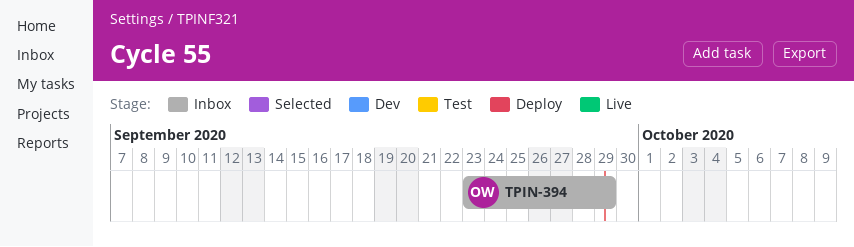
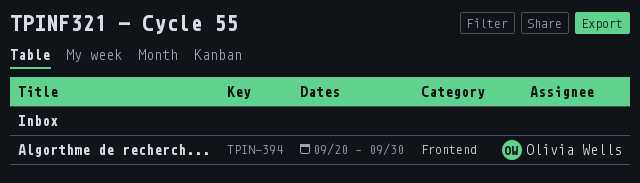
TPIN-394, start: Sep 23 -> Sep 20
TPIN-394, due: Sep 29 -> Sep 30

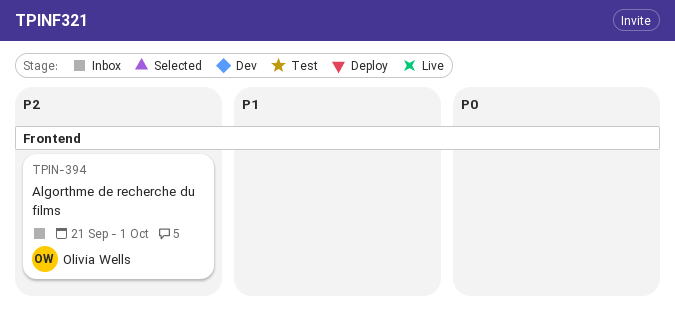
TPIN-394, start: Sep 20 -> Sep 21
TPIN-394, due: Sep 30 -> Oct 1

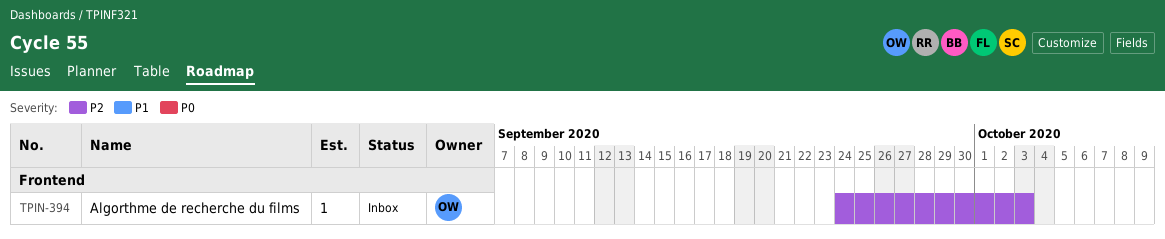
TPIN-394, start: Sep 21 -> Sep 24
TPIN-394, due: Oct 1 -> Oct 3

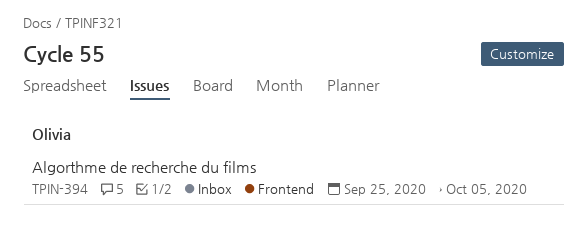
TPIN-394, start: Sep 24 -> Sep 25
TPIN-394, due: Oct 3 -> Oct 5

